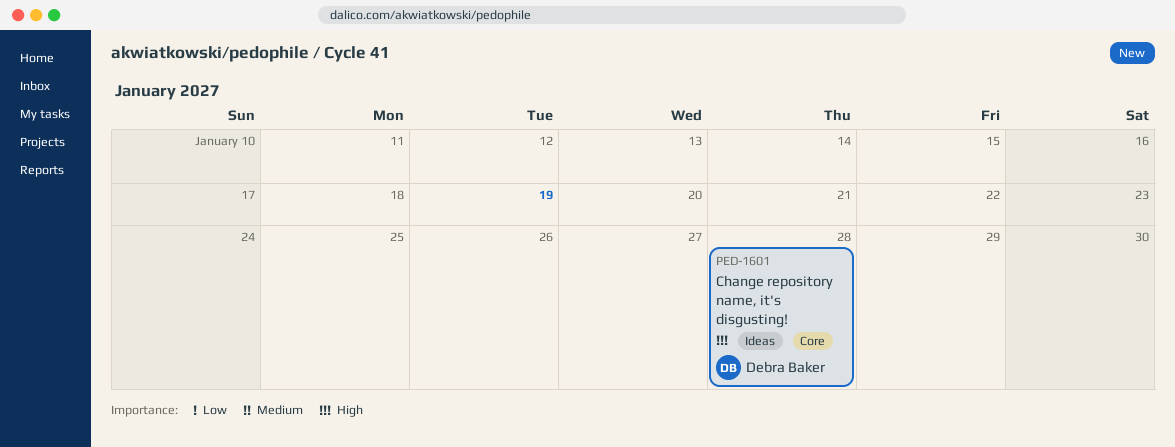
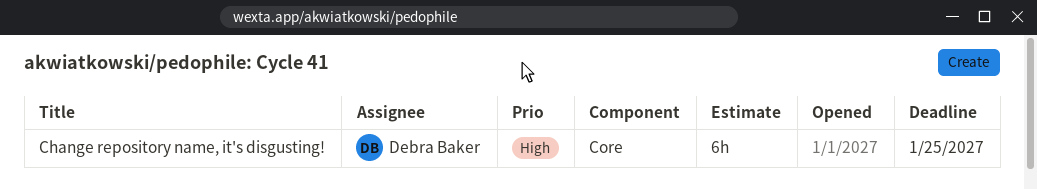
Change repository name, it's disgusting!, due: Jan 28 -> Jan 25

